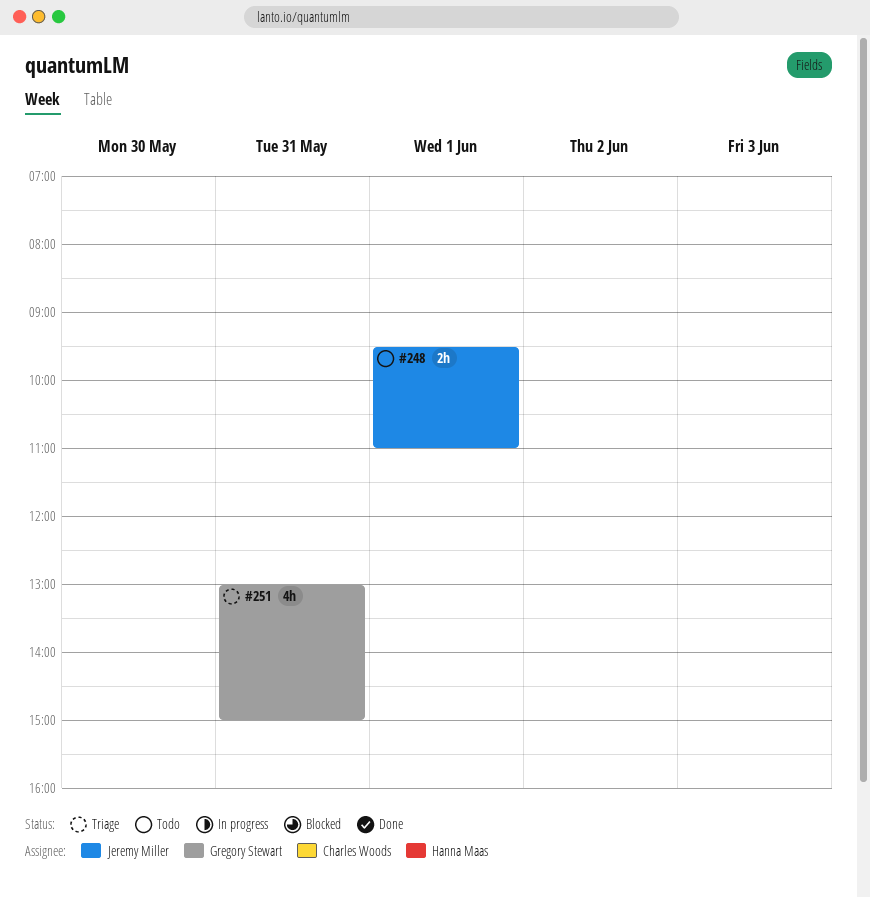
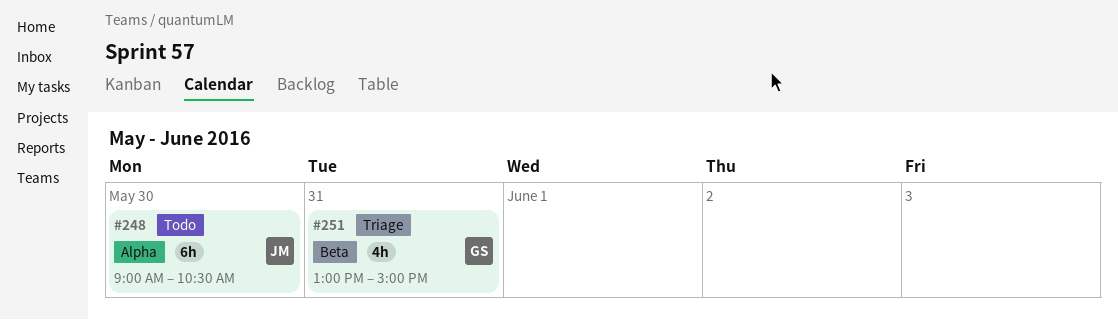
#248, estimate: 2h -> 6h
#248, day: Jun 1 -> May 30
#248, begins: 09:30 -> 09:00
#248, ends: 11:00 -> 10:30

